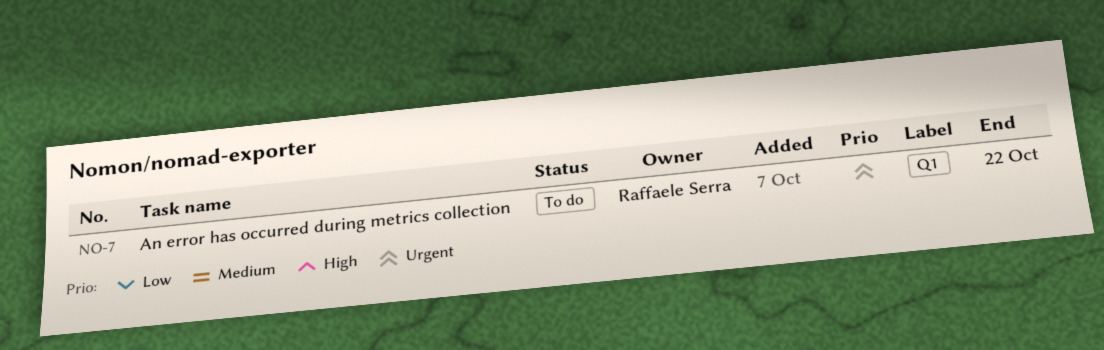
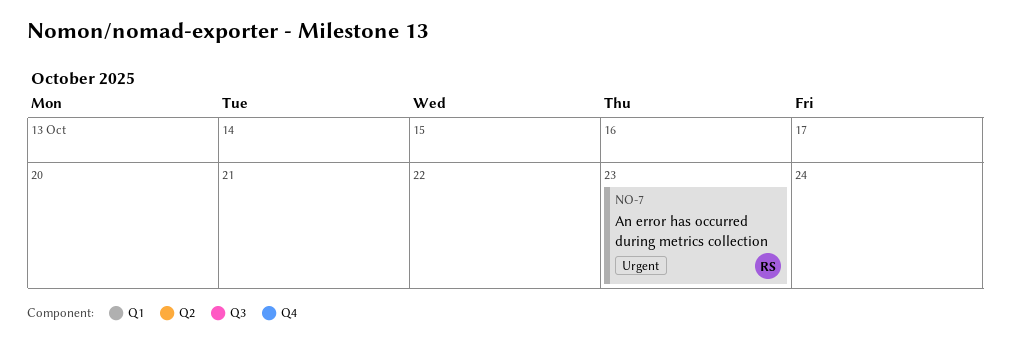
NO-7, due: Oct 22 -> Oct 23

